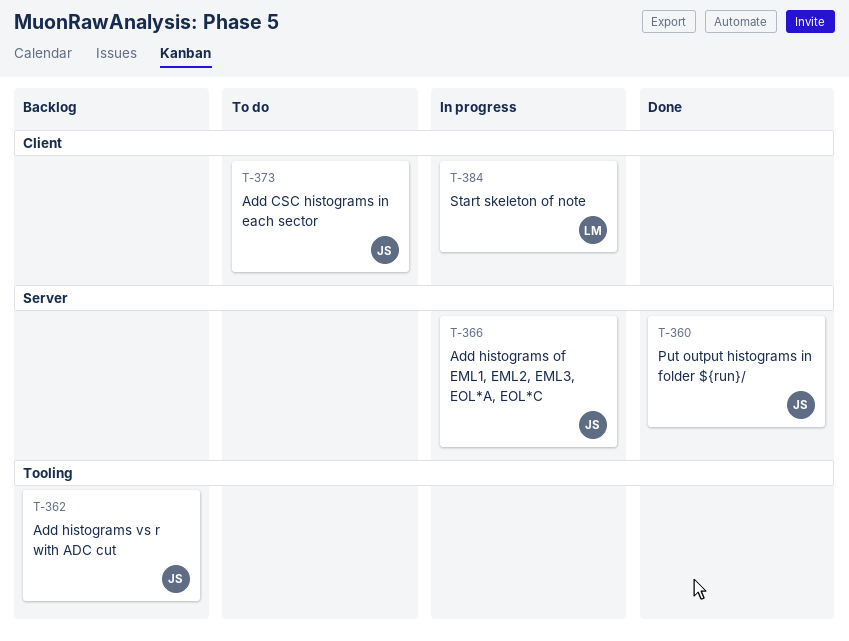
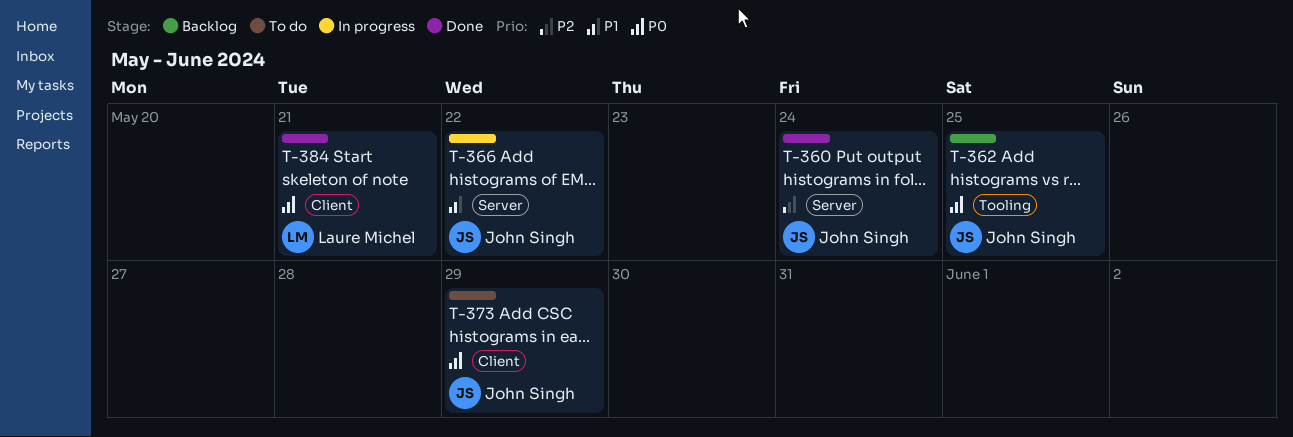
T-384, status: In progress -> Done

